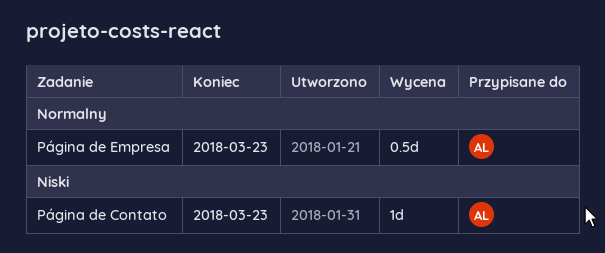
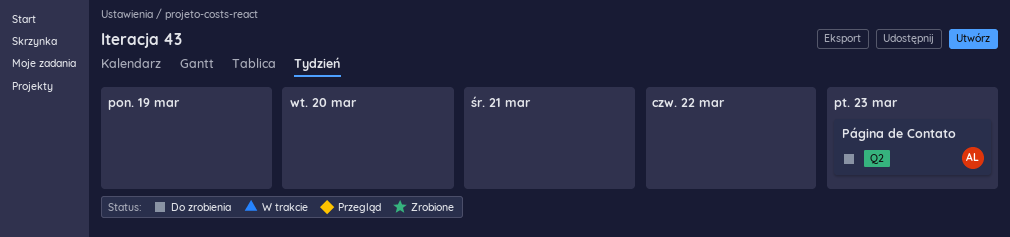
Página de Empresa: present -> none

